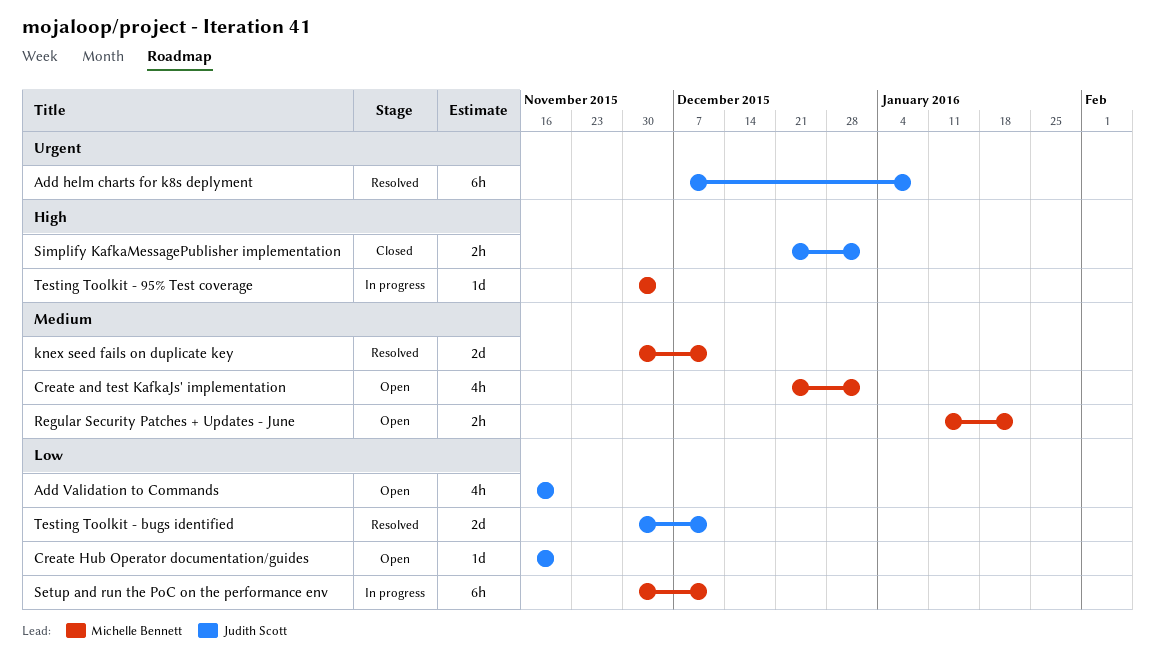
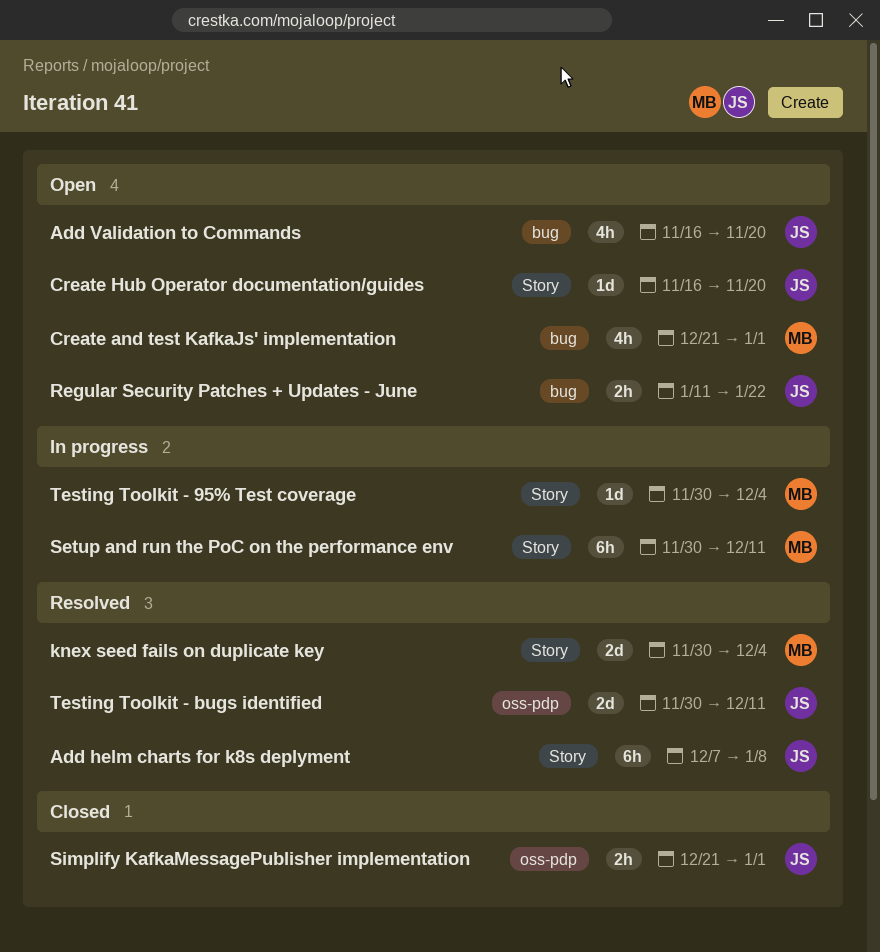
knex seed fails on duplicate key, due: Dec 11 -> Dec 4
Regular Security Patches + Updates - June, owner: Michelle Bennett -> Judith Scott

